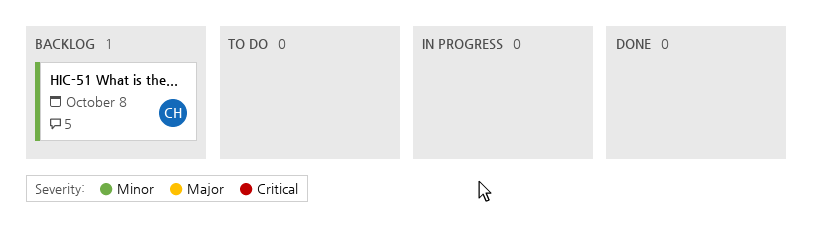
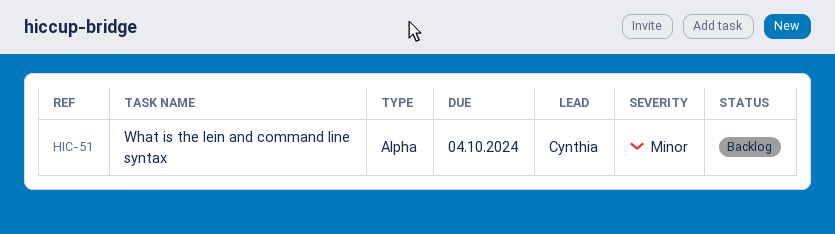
HIC-51, due: Oct 8 -> Oct 4

